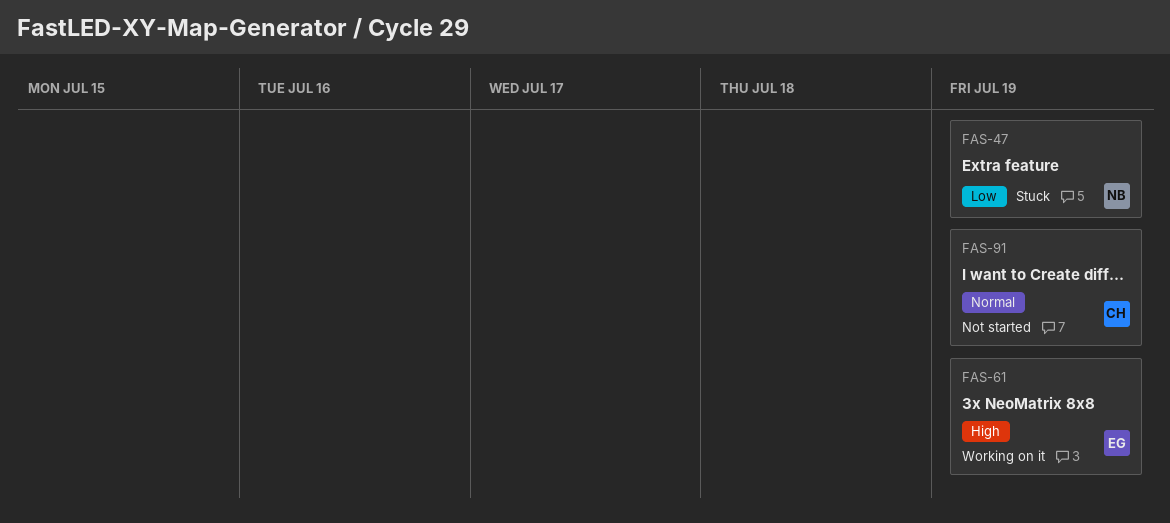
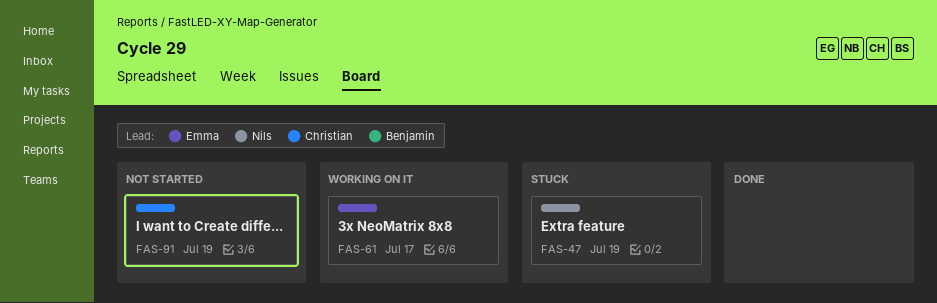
FAS-61, due: Jul 19 -> Jul 17

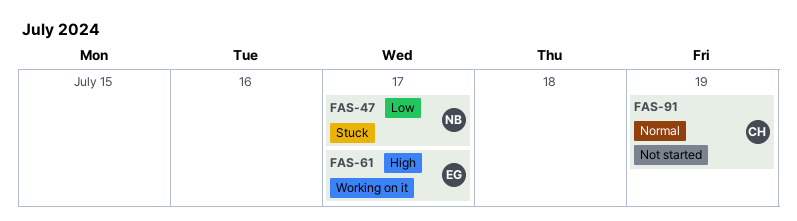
FAS-47, due: Jul 19 -> Jul 17

